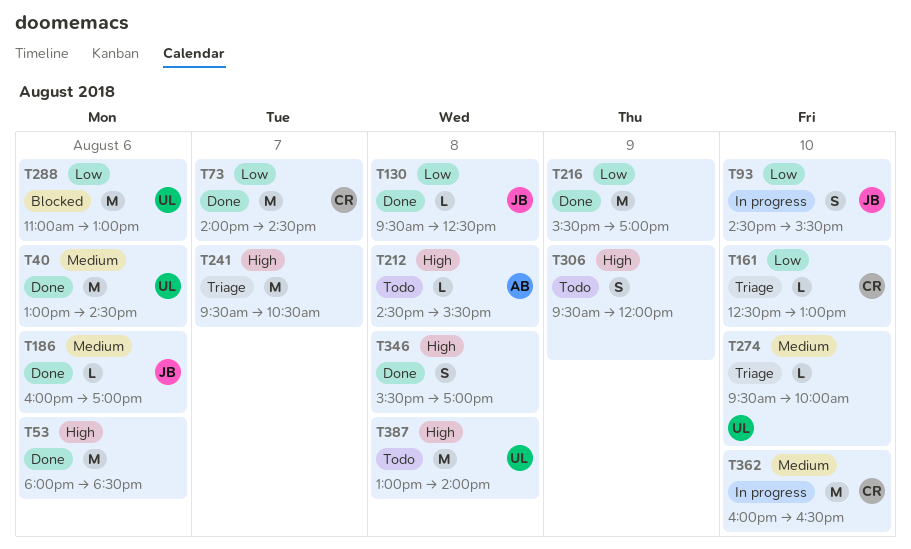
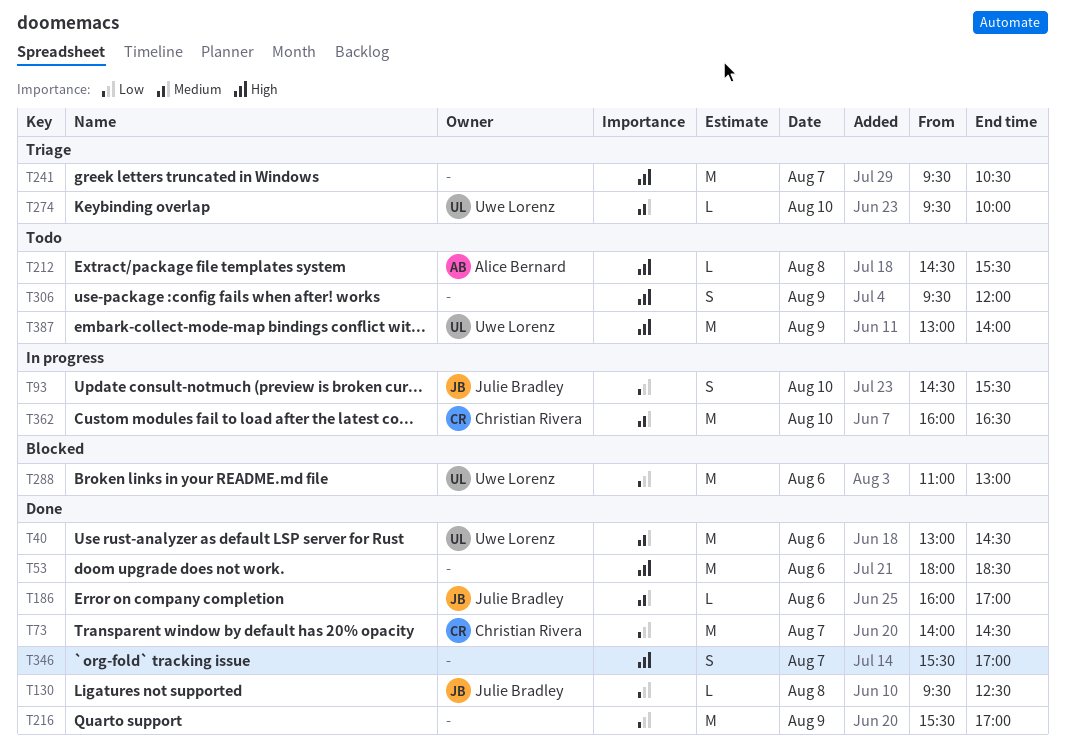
T161: present -> none
T346, day: Aug 8 -> Aug 7
T387, day: Aug 8 -> Aug 9

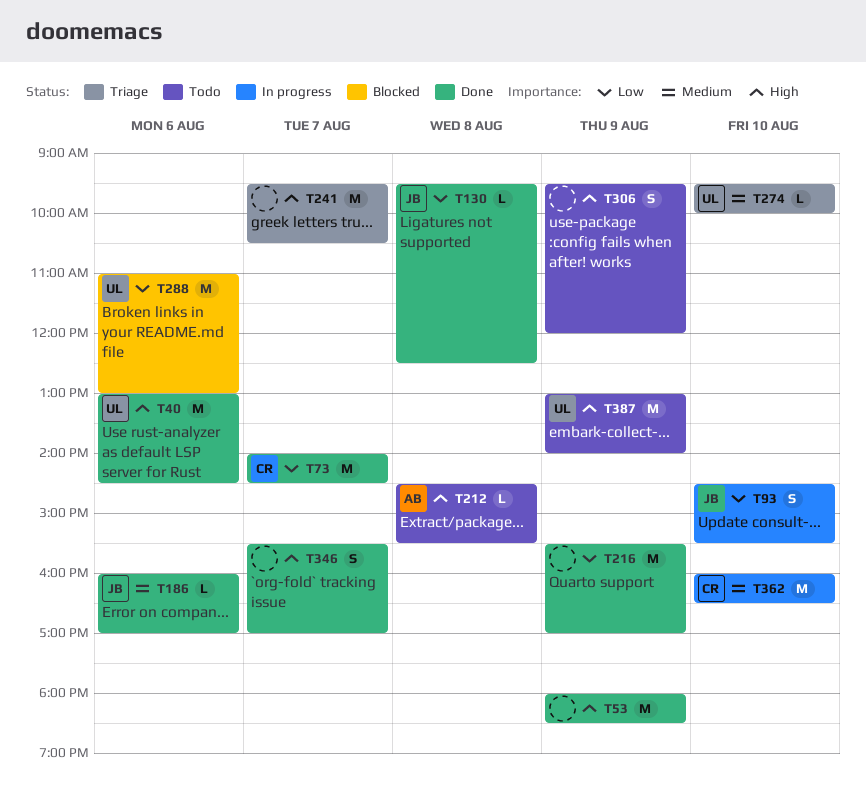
T40, priority: Medium -> High
T53, day: Aug 6 -> Aug 9

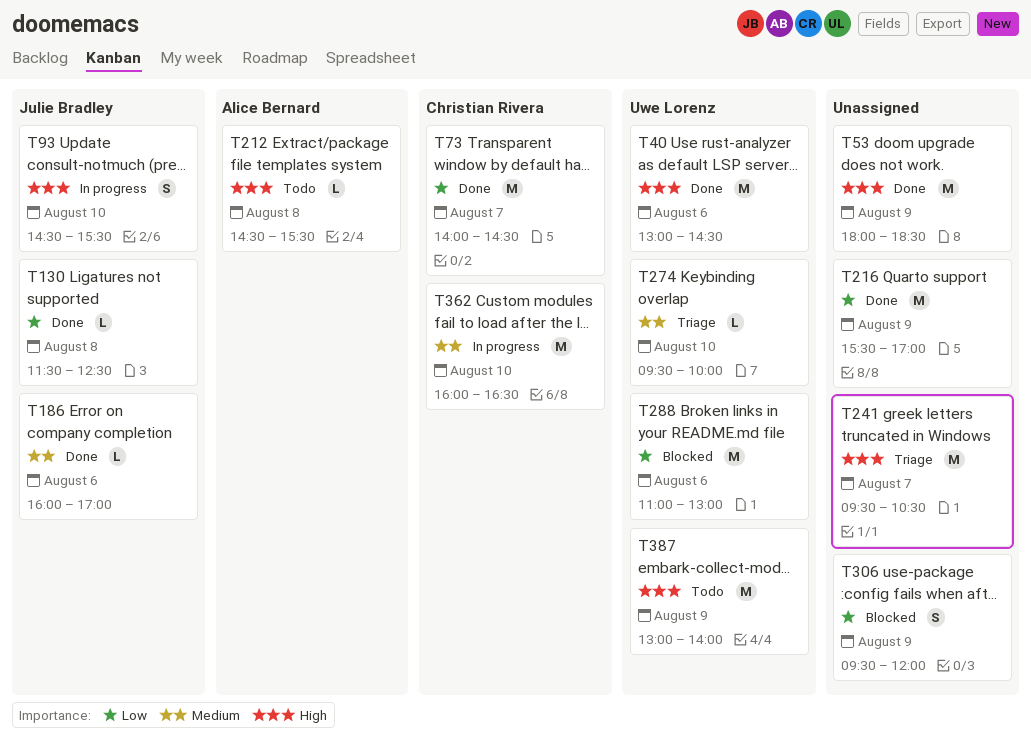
T93, priority: Low -> High
T130, begins: 09:30 -> 11:30
T306, status: Todo -> Blocked
T306, priority: High -> Low
T346: present -> none

